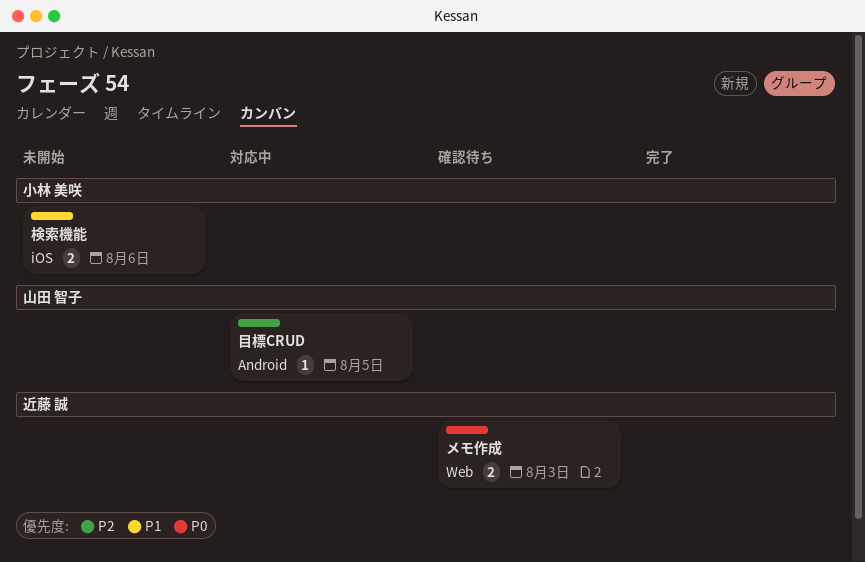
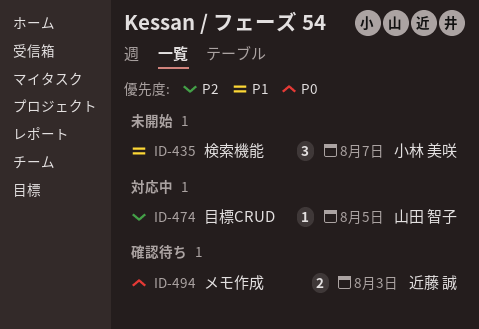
検索機能, estimate: 2 -> 3
検索機能, due: Aug 6 -> Aug 7

